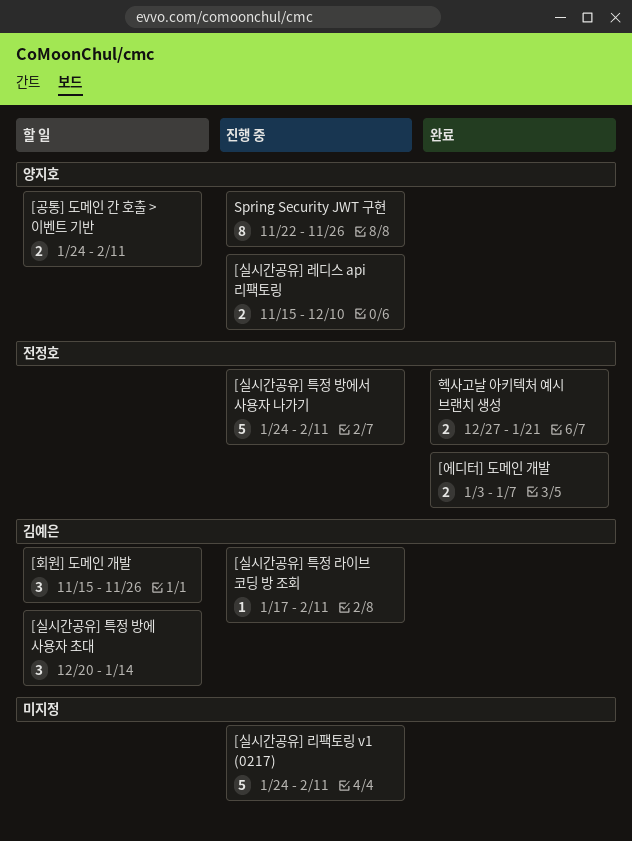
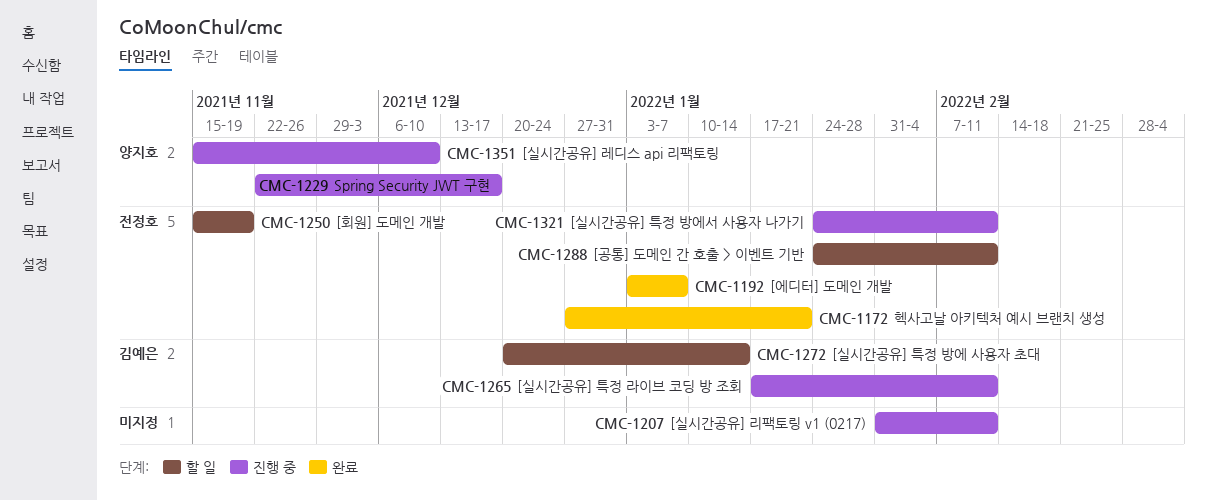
[공통] 도메인 간 호출 > 이벤트 기반, owner: 양지호 -> 전정호
[실시간공유] 리팩토링 v1 (0217), start: Jan 24 -> Jan 31
[회원] 도메인 개발, owner: 김예은 -> 전정호
[회원] 도메인 개발, due: Nov 26 -> Nov 19
Spring Security JWT 구현, due: Nov 26 -> Dec 17

